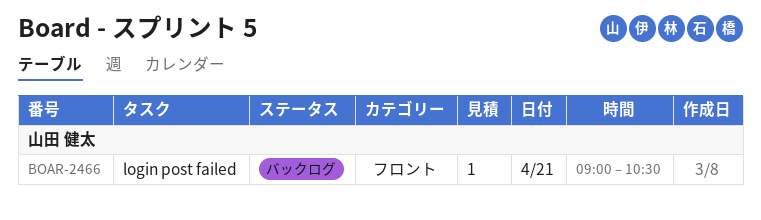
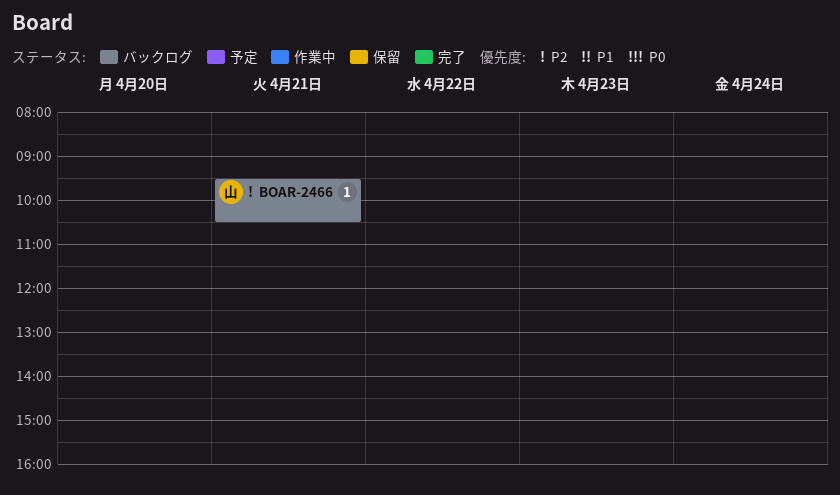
BOAR-2466, begins: 09:00 -> 09:30

